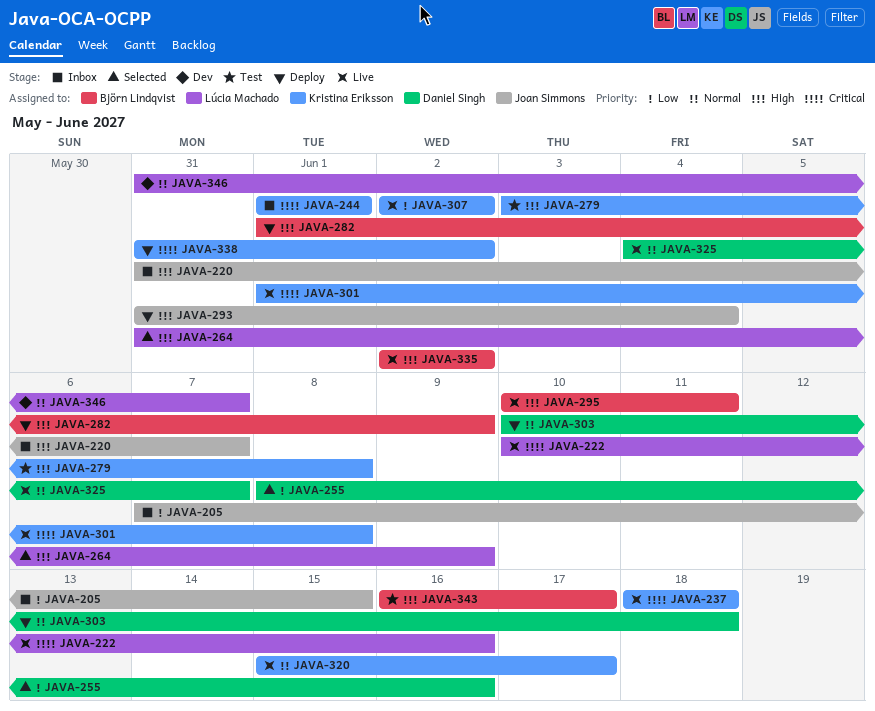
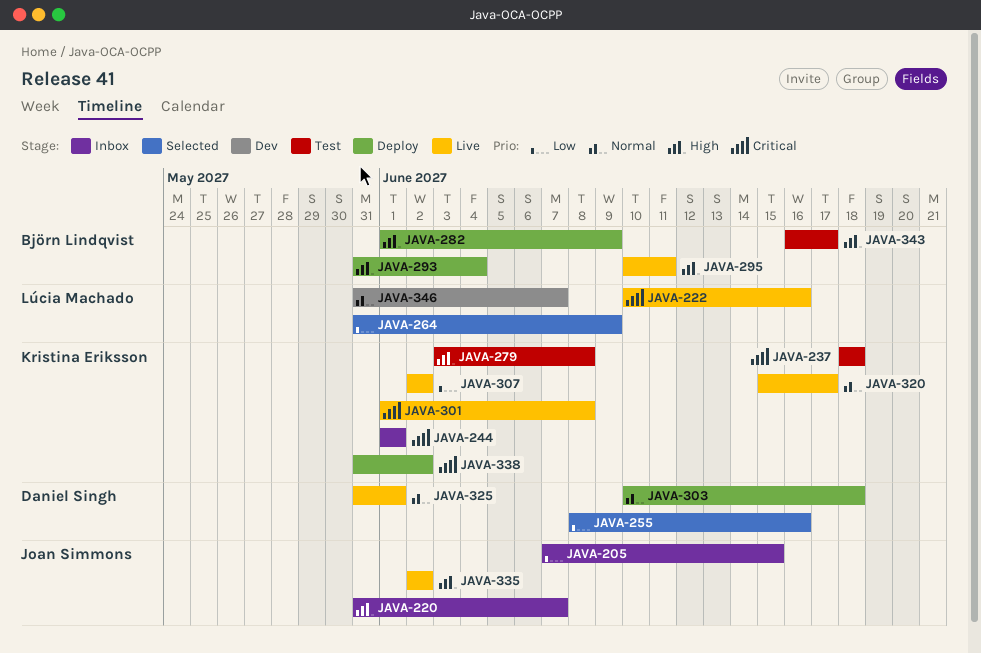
JAVA-237, status: Live -> Test
JAVA-264, priority: High -> Low
JAVA-293, owner: Joan Simmons -> Björn Lindqvist
JAVA-325, start: Jun 4 -> May 31
JAVA-325, due: Jun 7 -> Jun 1
JAVA-335, owner: Björn Lindqvist -> Joan Simmons

